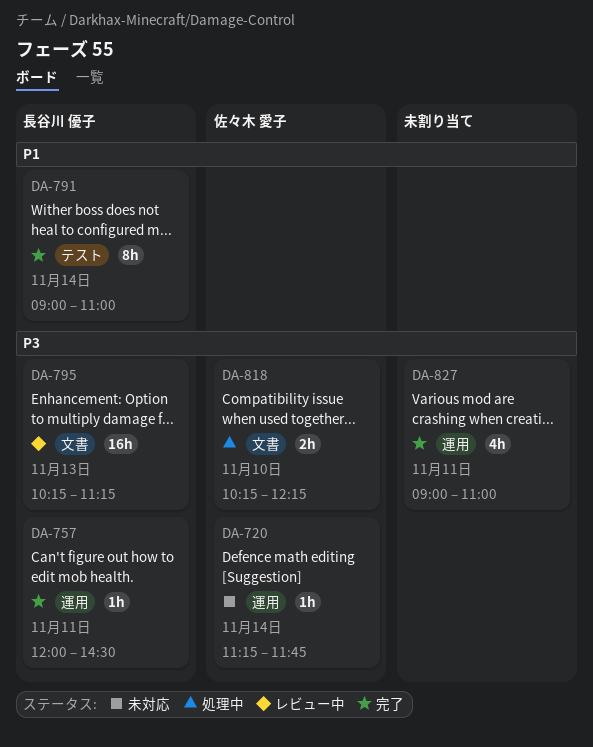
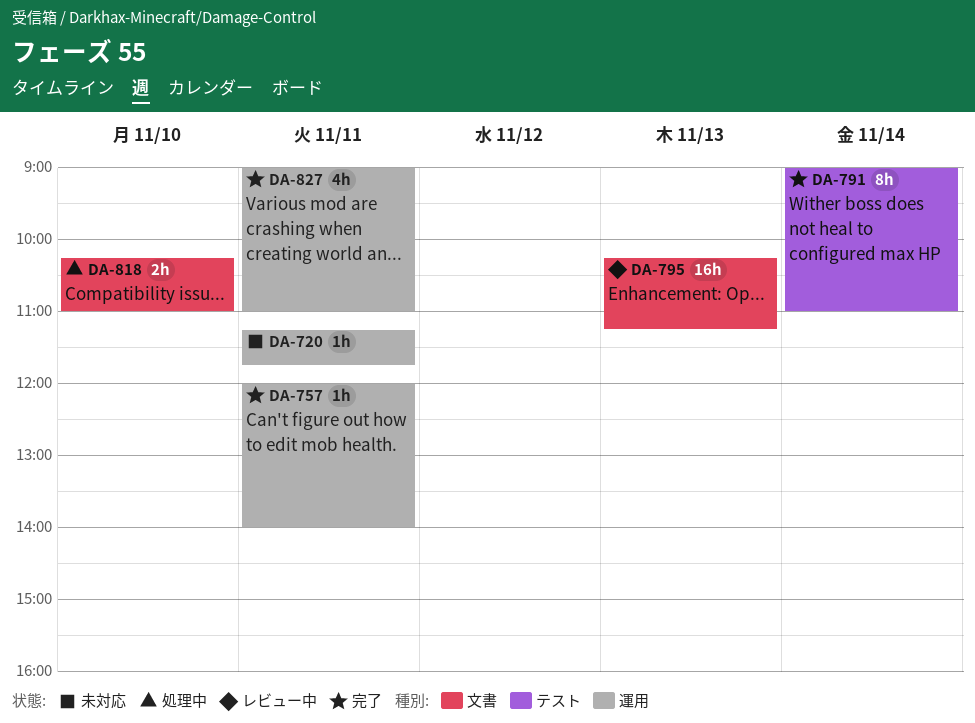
DA-720, day: Nov 14 -> Nov 11
DA-757, ends: 14:30 -> 14:00
DA-818, ends: 12:15 -> 11:00

